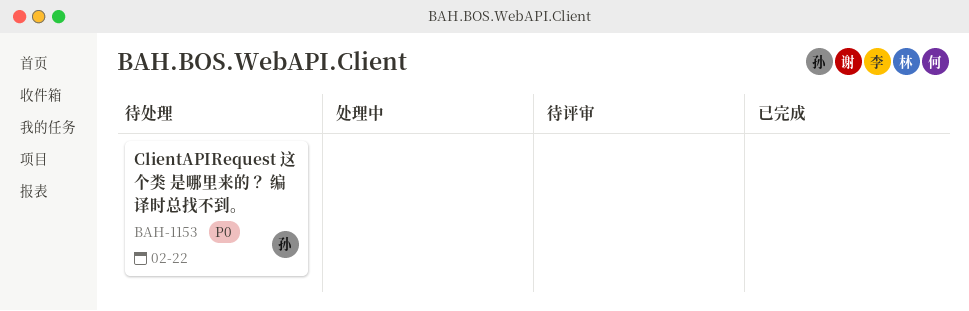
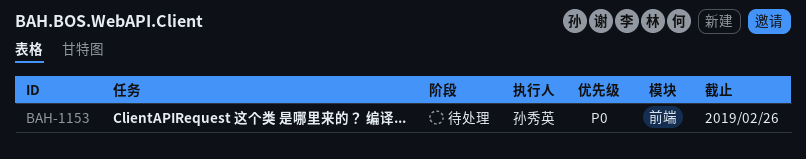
BAH-1153, due: Feb 22 -> Feb 26

